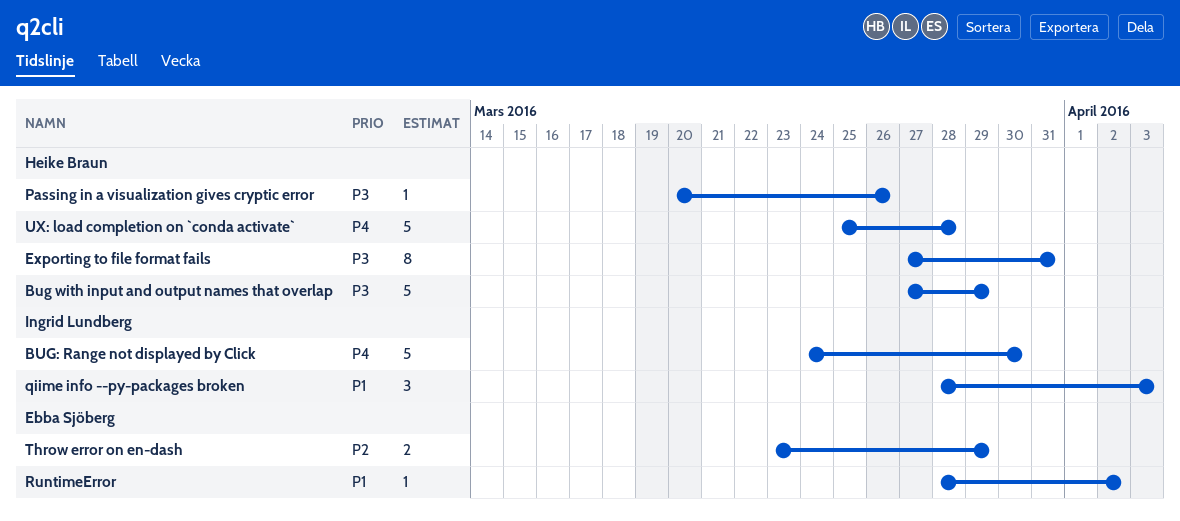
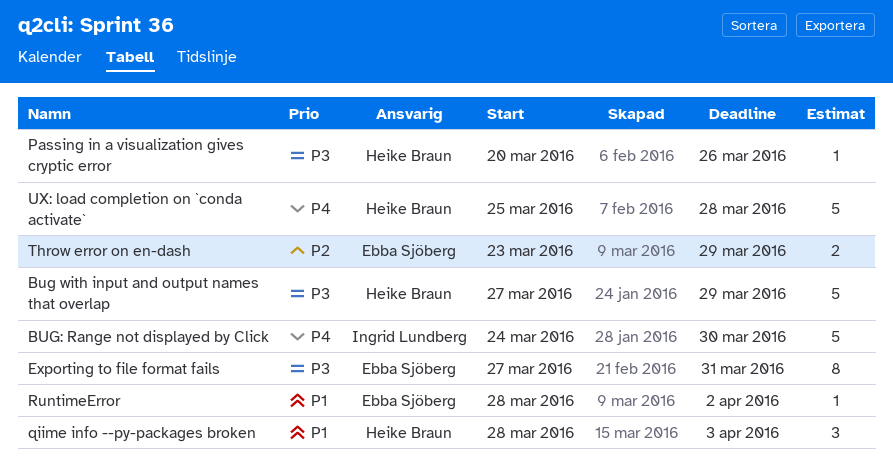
Exporting to file format fails, owner: Heike Braun -> Ebba Sjöberg
qiime info --py-packages broken, owner: Ingrid Lundberg -> Heike Braun

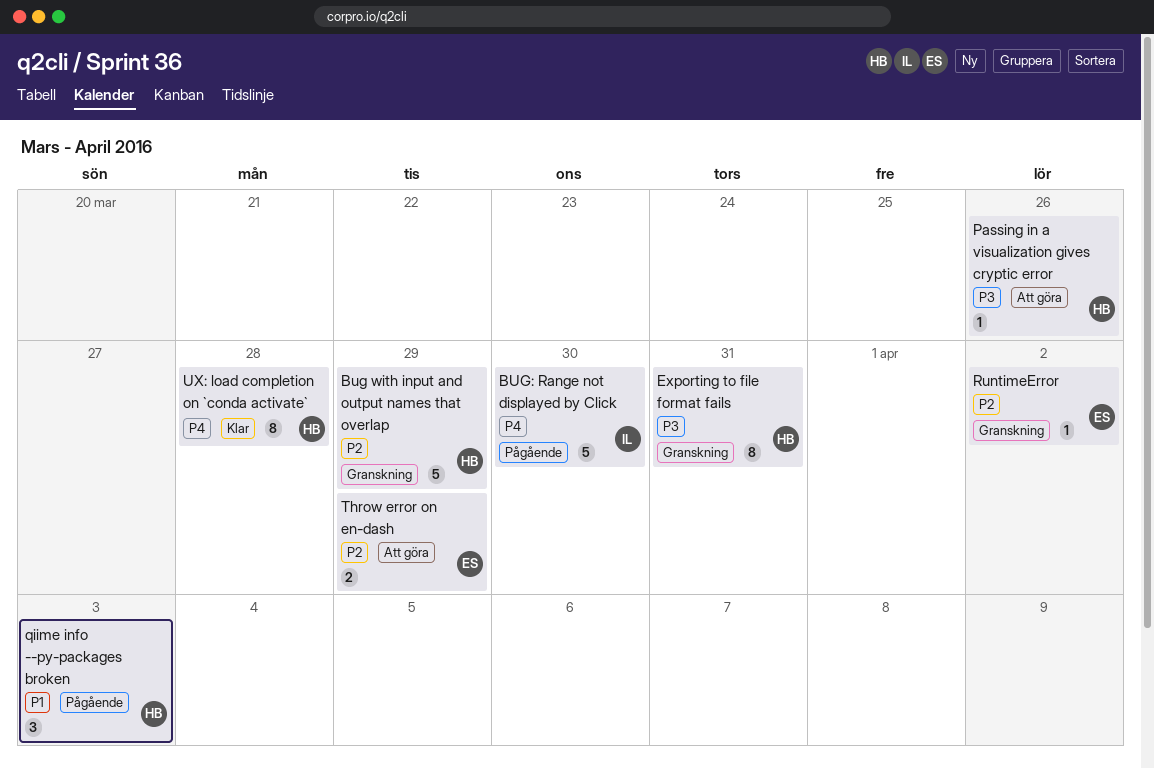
Bug with input and output names that overlap, priority: P3 -> P2
Exporting to file format fails, owner: Ebba Sjöberg -> Heike Braun
RuntimeError, priority: P1 -> P2
UX: load completion on `conda activate`, estimate: 5 -> 8

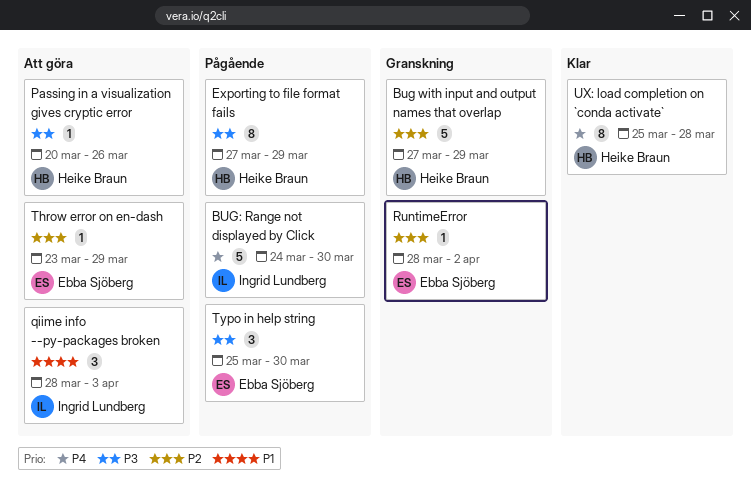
Exporting to file format fails, status: Granskning -> Pågående
Exporting to file format fails, due: Mar 31 -> Mar 29
qiime info --py-packages broken, status: Pågående -> Att göra
qiime info --py-packages broken, owner: Heike Braun -> Ingrid Lundberg
Throw error on en-dash, estimate: 2 -> 1
Typo in help string: none -> present

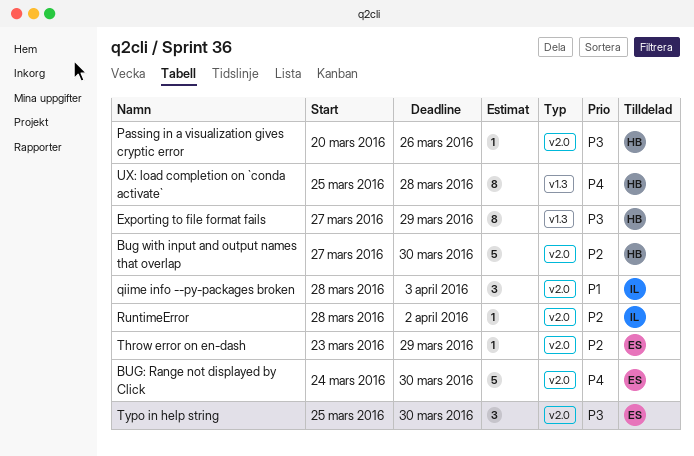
Bug with input and output names that overlap, due: Mar 29 -> Mar 30
BUG: Range not displayed by Click, owner: Ingrid Lundberg -> Ebba Sjöberg
RuntimeError, owner: Ebba Sjöberg -> Ingrid Lundberg

